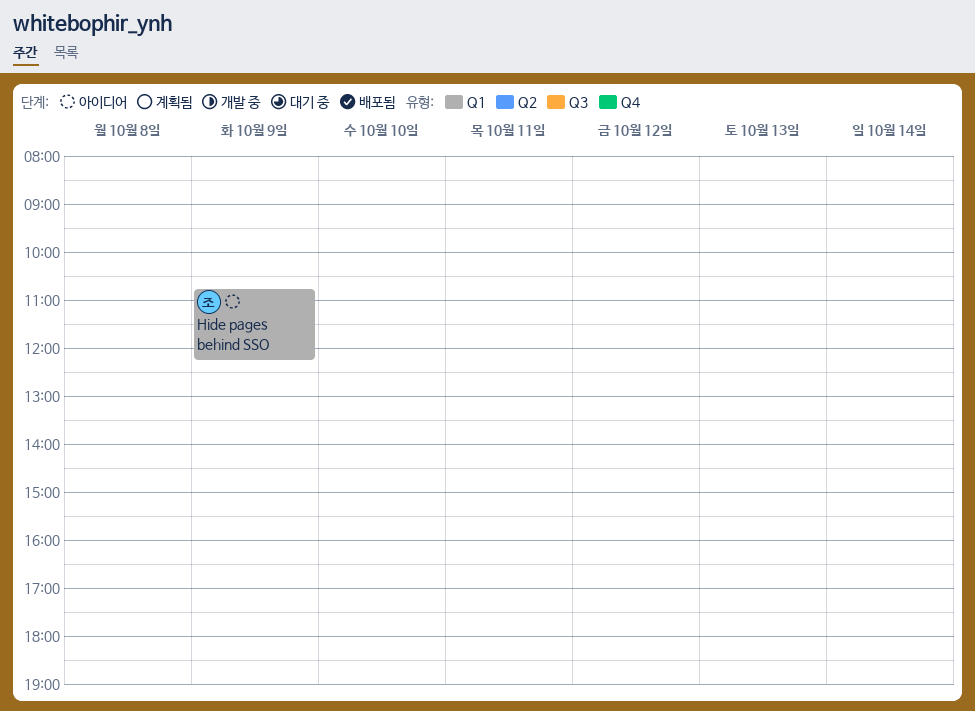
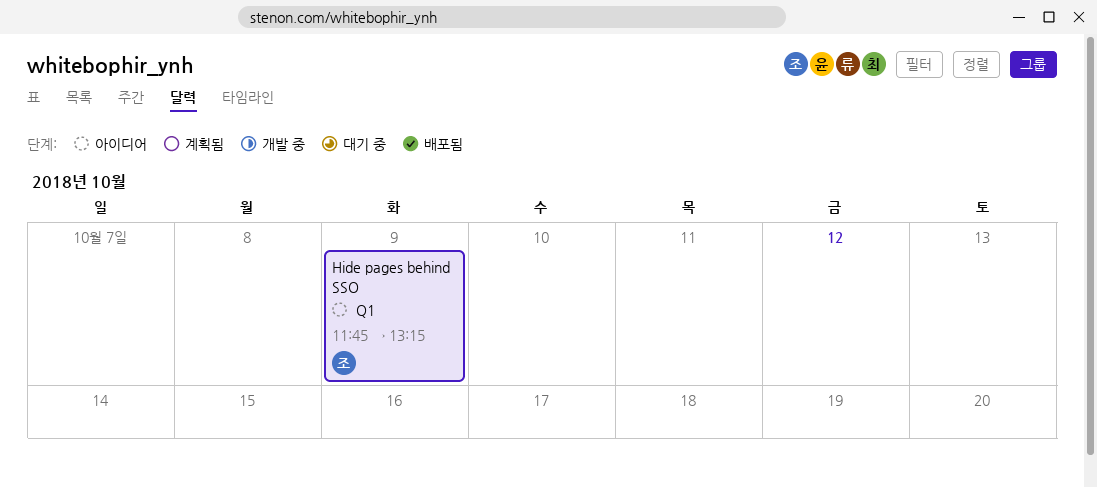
Hide pages behind SSO, begins: 10:45 -> 11:45
Hide pages behind SSO, ends: 12:15 -> 13:15

